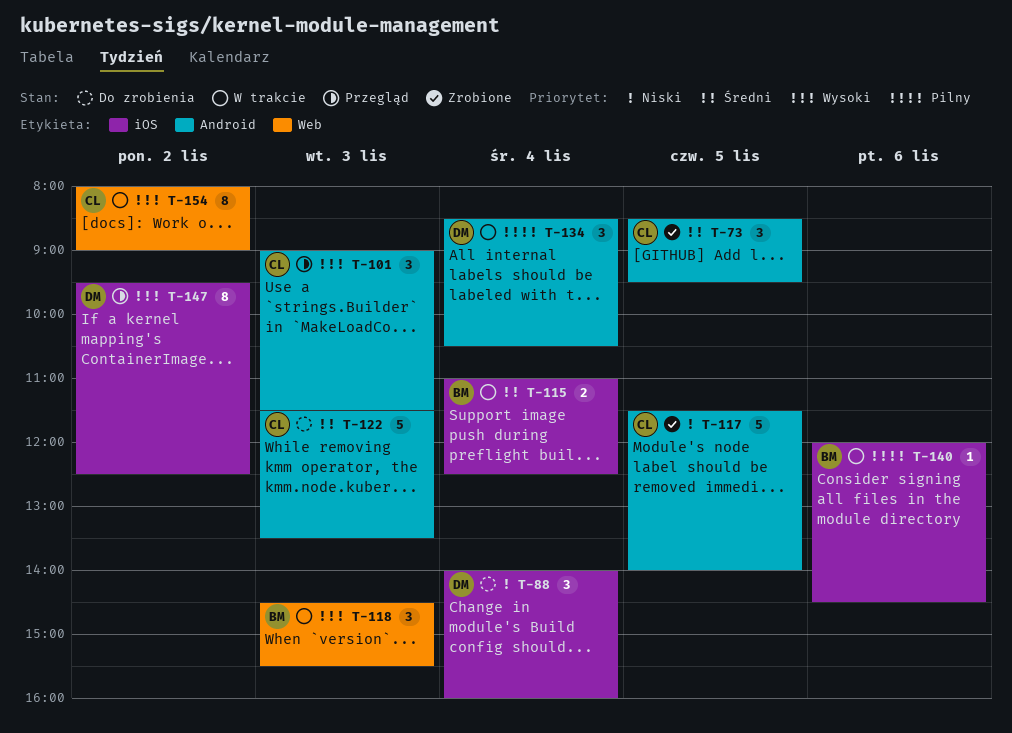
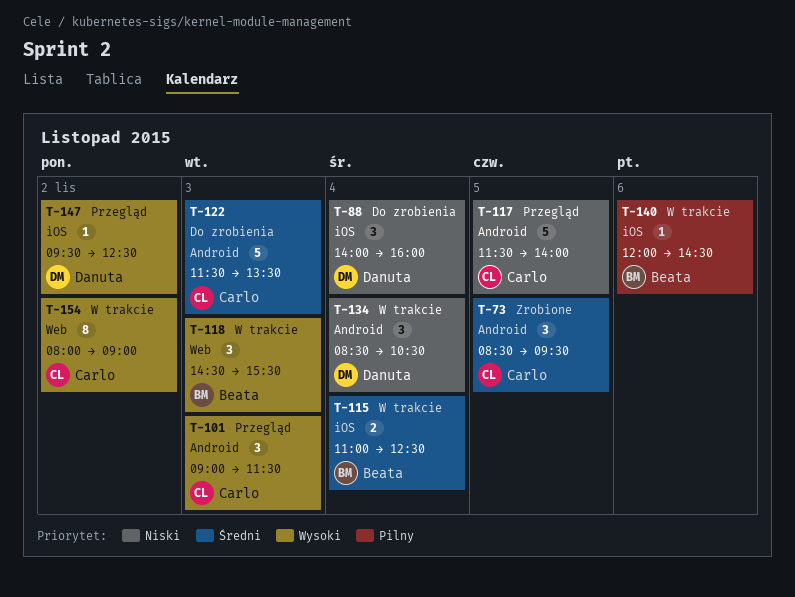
T-117, status: Zrobione -> Przegląd
T-134, priority: Pilny -> Niski
T-147, estimate: 8 -> 1

